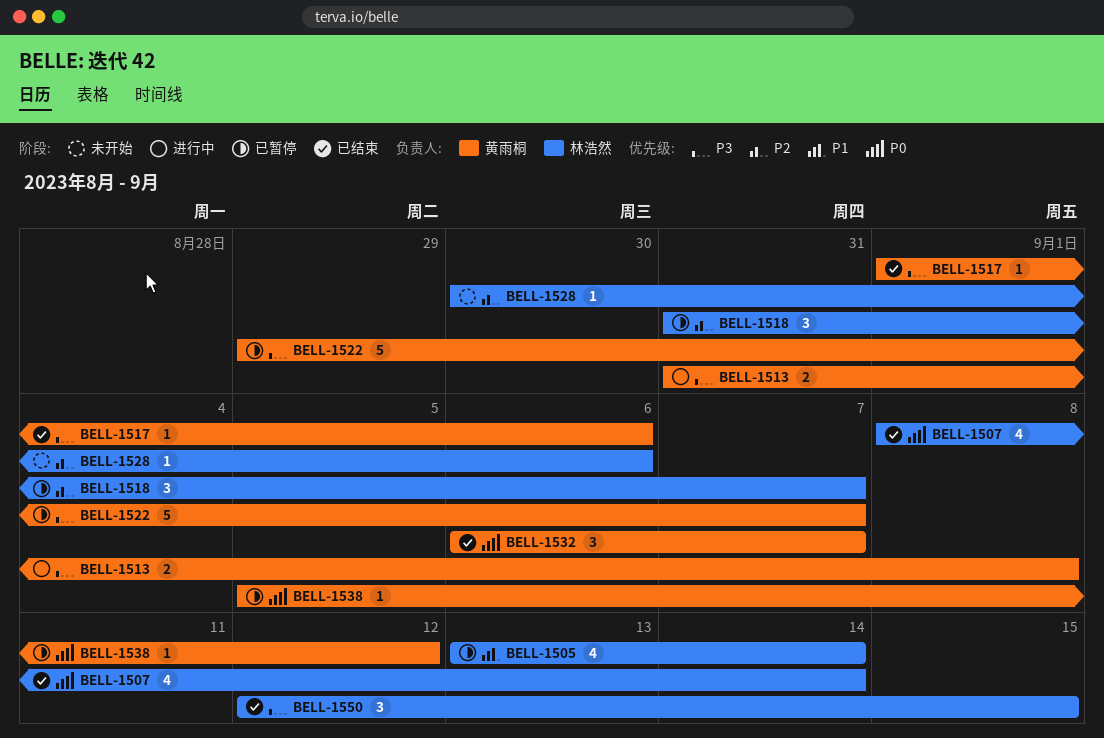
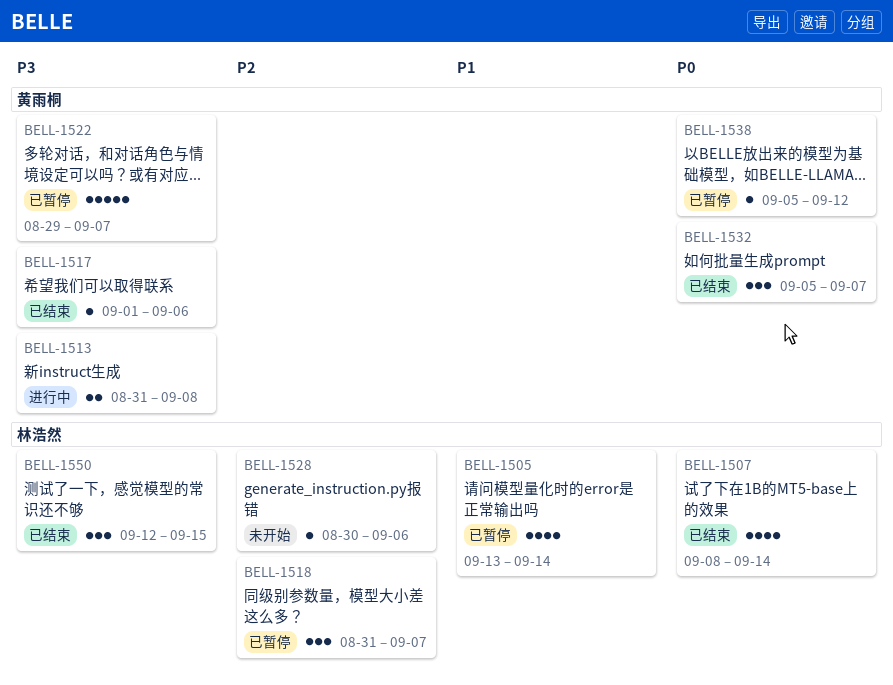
BELL-1532, start: Sep 6 -> Sep 5

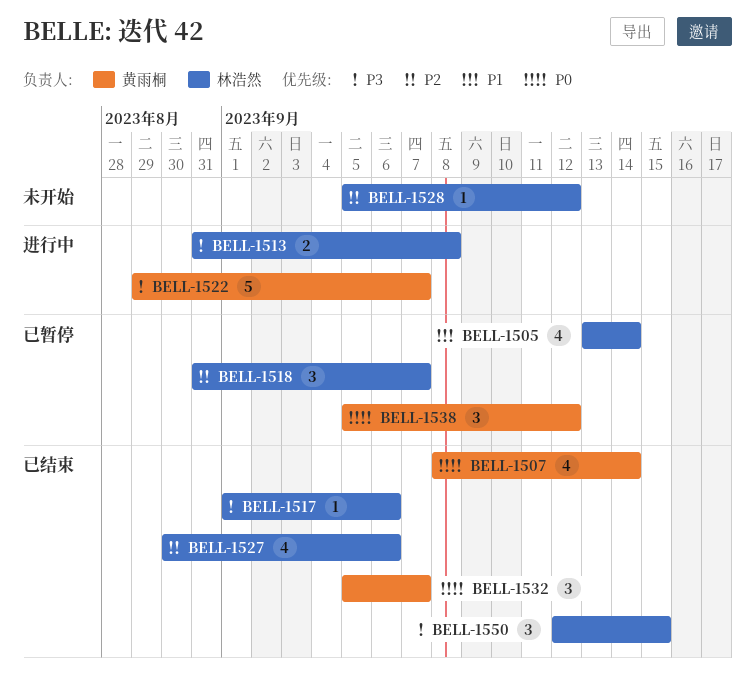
BELL-1507, owner: 林浩然 -> 黄雨桐
BELL-1513, owner: 黄雨桐 -> 林浩然
BELL-1517, owner: 黄雨桐 -> 林浩然
BELL-1522, status: 已暂停 -> 进行中
BELL-1527: none -> present
BELL-1528, start: Aug 30 -> Sep 5
BELL-1528, due: Sep 6 -> Sep 12
BELL-1538, estimate: 1 -> 3

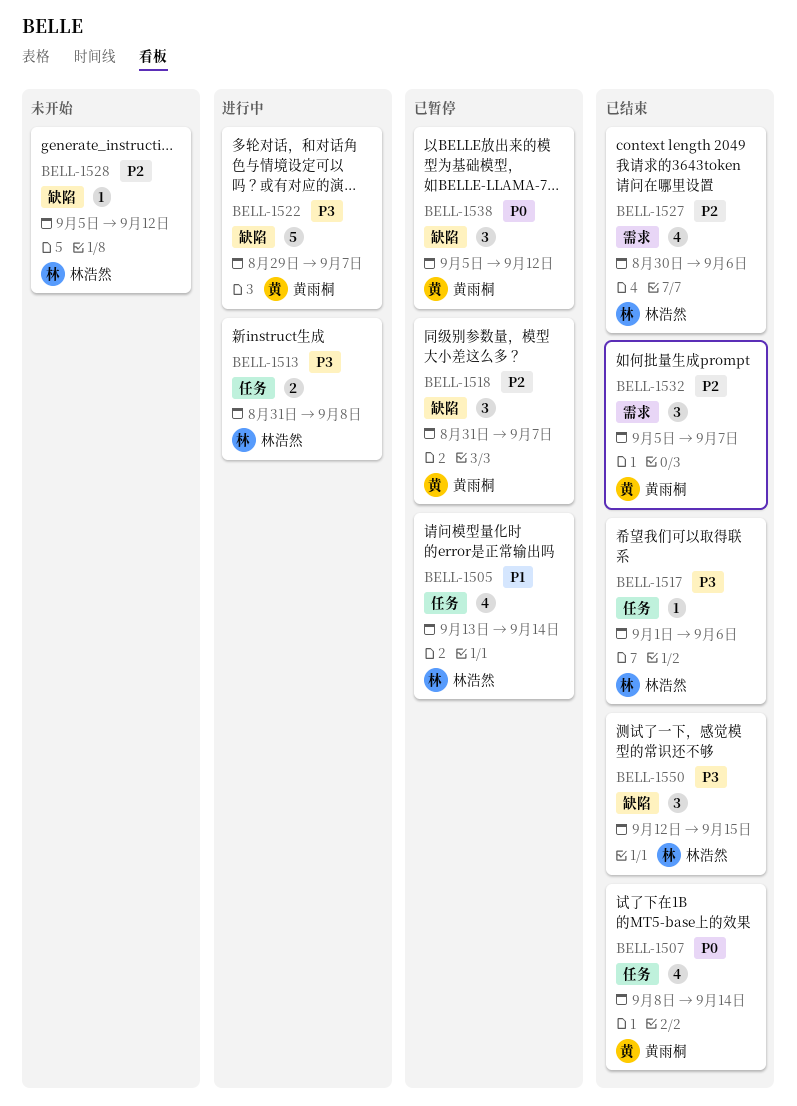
BELL-1518, owner: 林浩然 -> 黄雨桐
BELL-1532, priority: P0 -> P2

